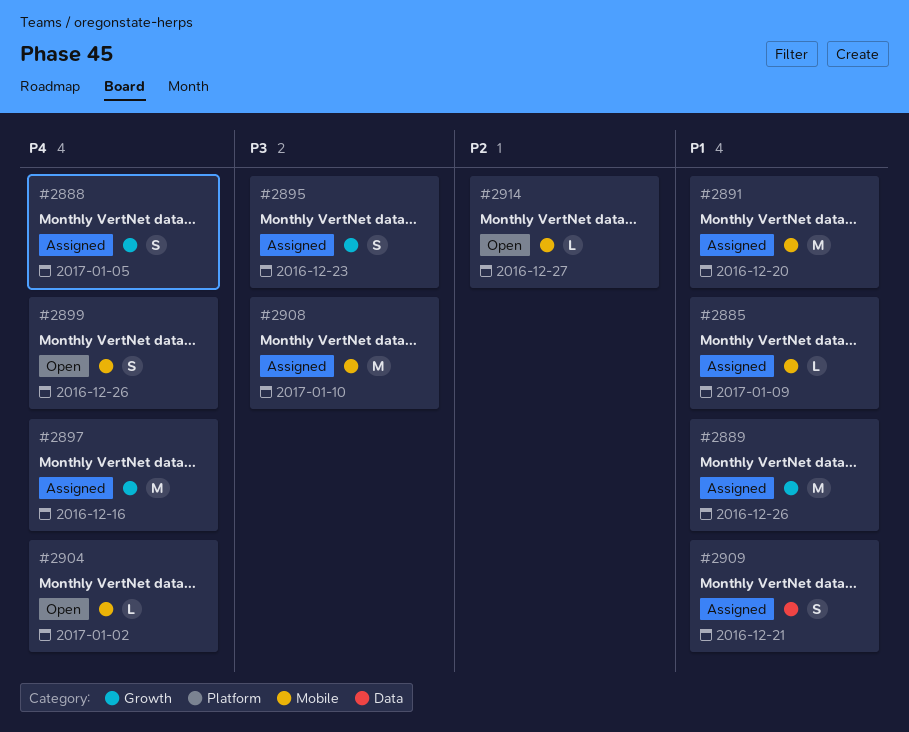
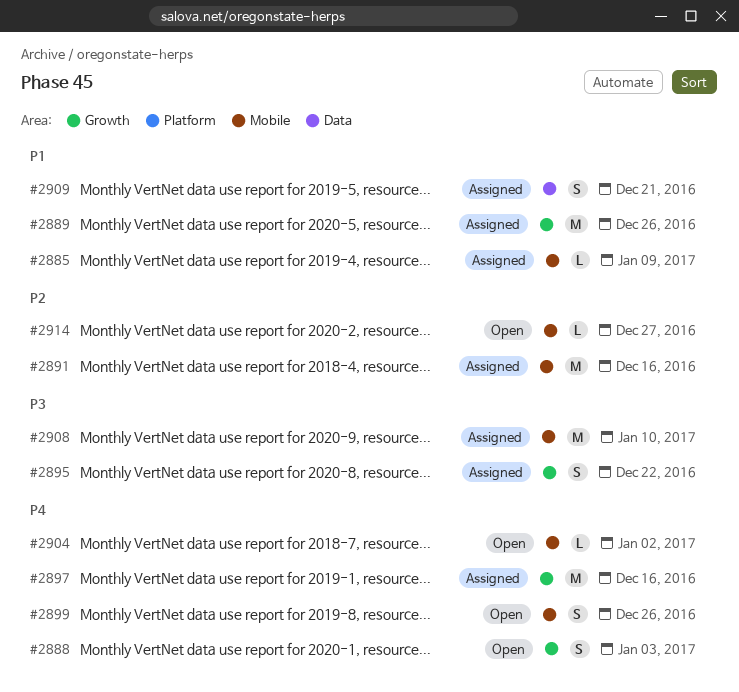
#2888, status: Assigned -> Open
#2888, due: Jan 5 -> Jan 3
#2891, priority: P1 -> P2
#2891, due: Dec 20 -> Dec 16
#2895, due: Dec 23 -> Dec 22

